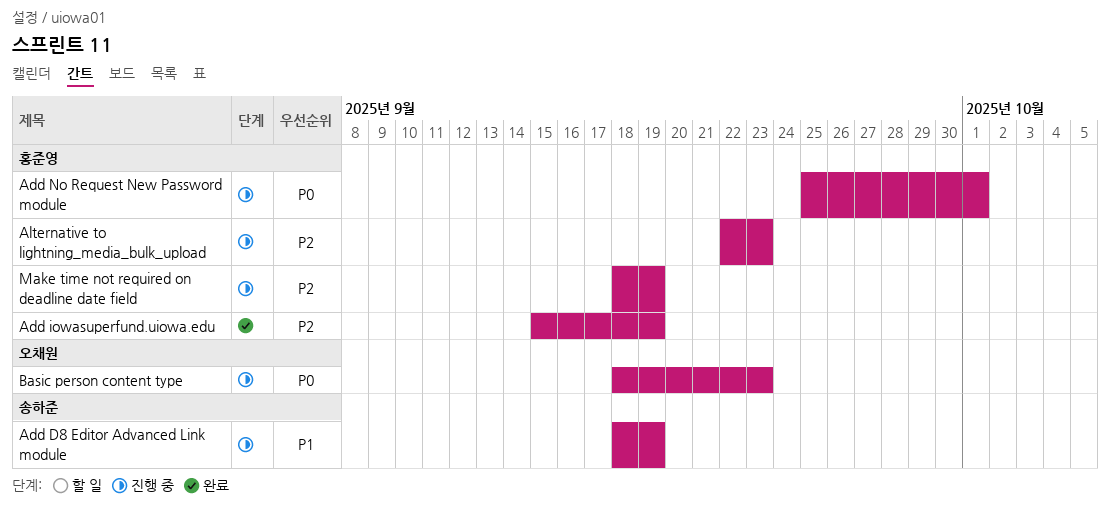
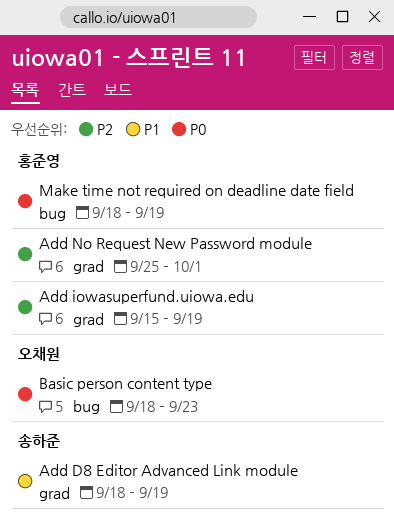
Add No Request New Password module, priority: P0 -> P2
Alternative to lightning_media_bulk_upload: present -> none
Make time not required on deadline date field, priority: P2 -> P0

